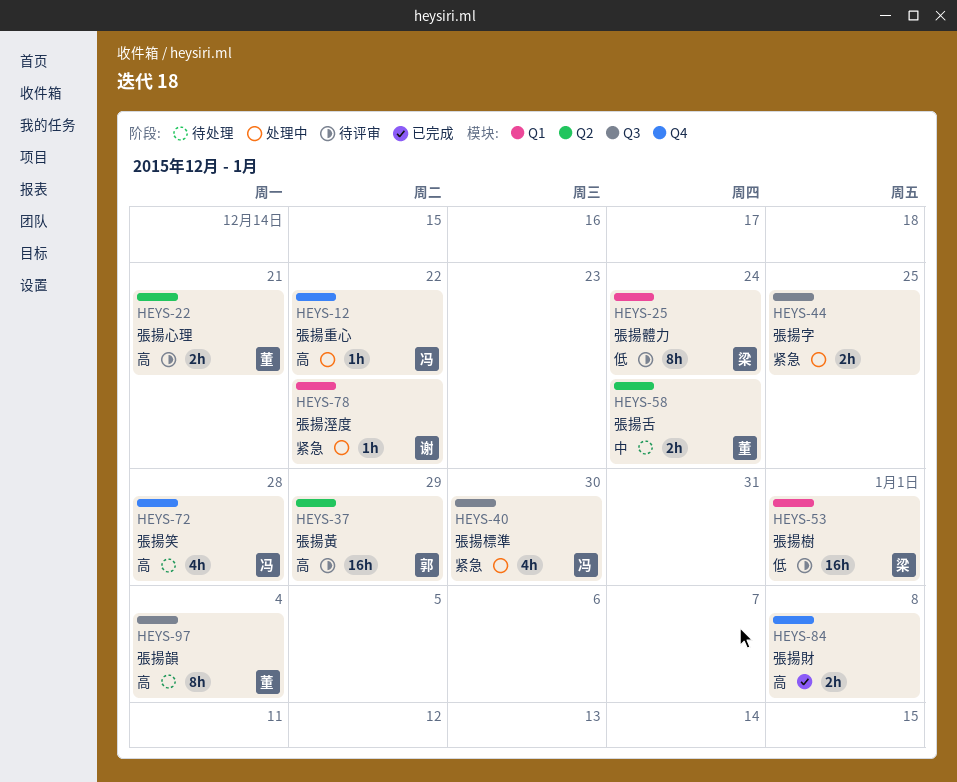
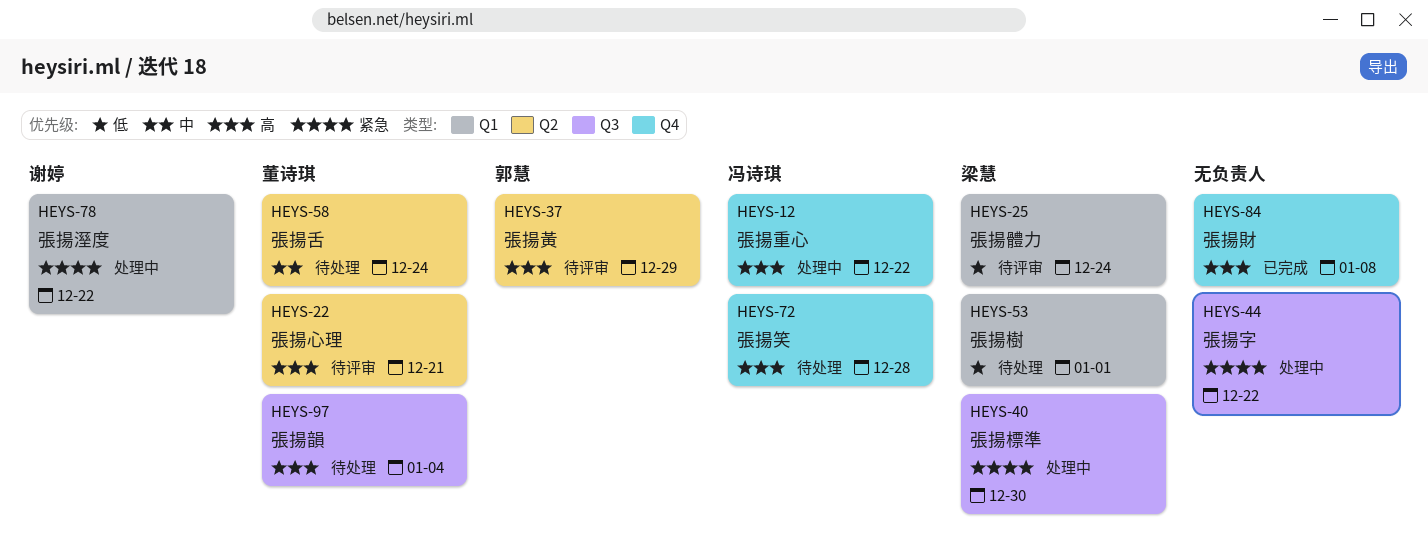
HEYS-40, owner: 冯诗琪 -> 梁慧
HEYS-44, due: Dec 25 -> Dec 22
HEYS-53, status: 待评审 -> 待处理

